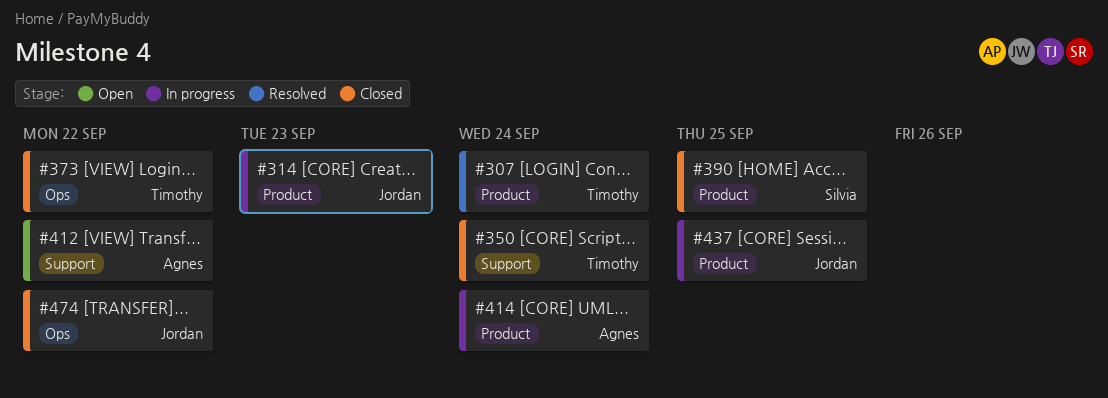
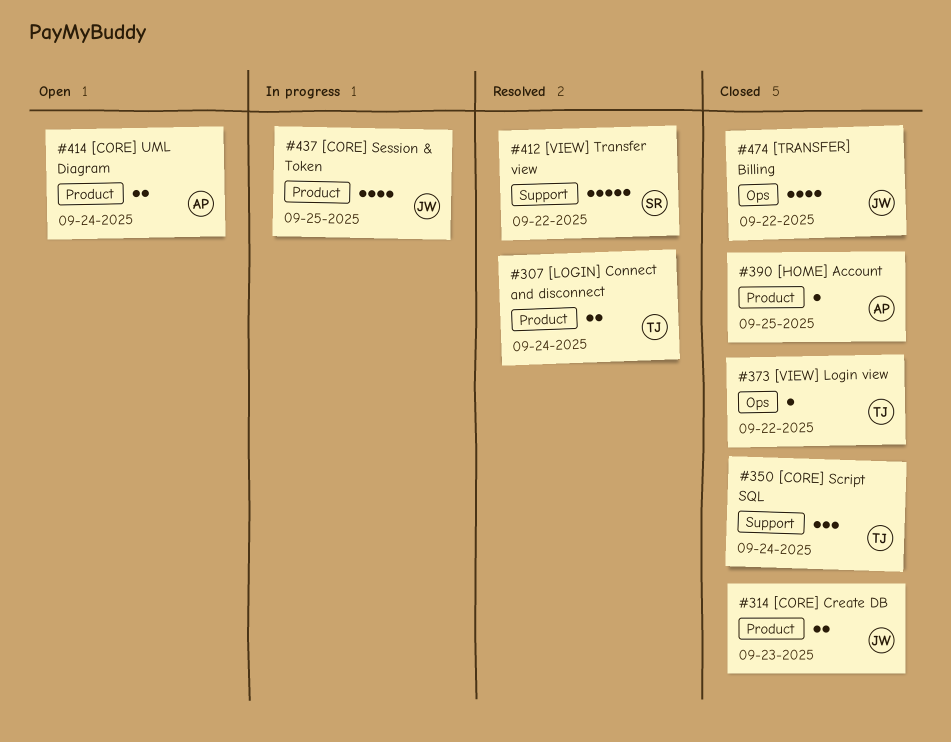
#314, status: In progress -> Closed
#390, owner: Silvia -> Agnes
#412, status: Open -> Resolved
#412, owner: Agnes -> Silvia
#414, status: In progress -> Open

